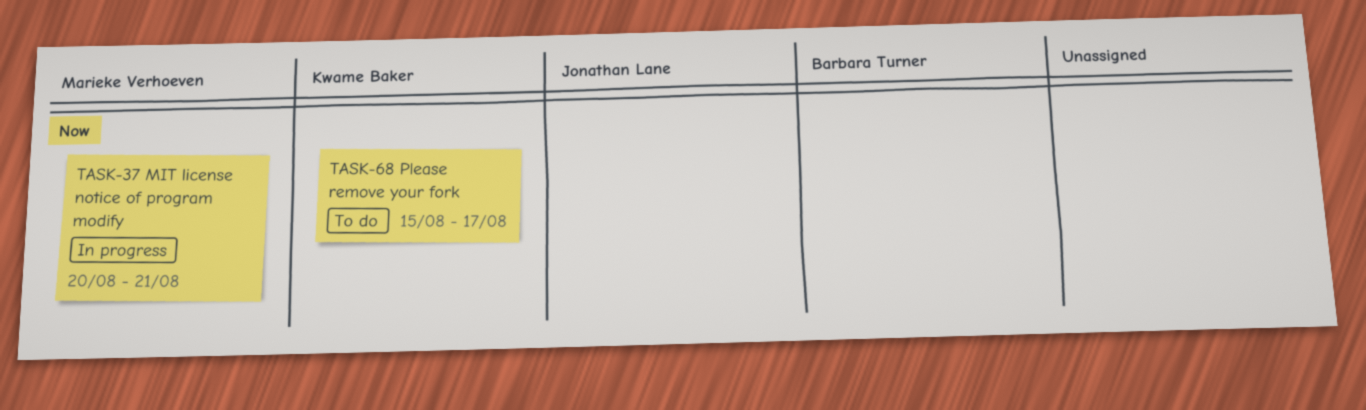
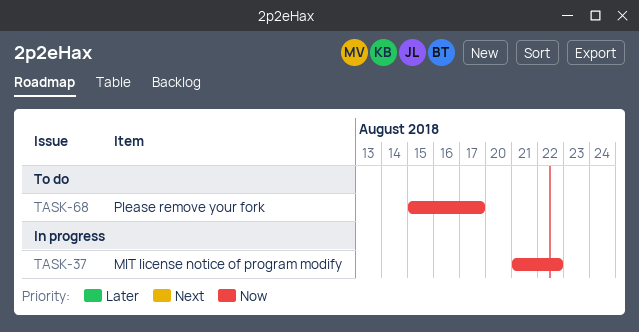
TASK-37, start: Aug 20 -> Aug 21
TASK-37, due: Aug 21 -> Aug 22

